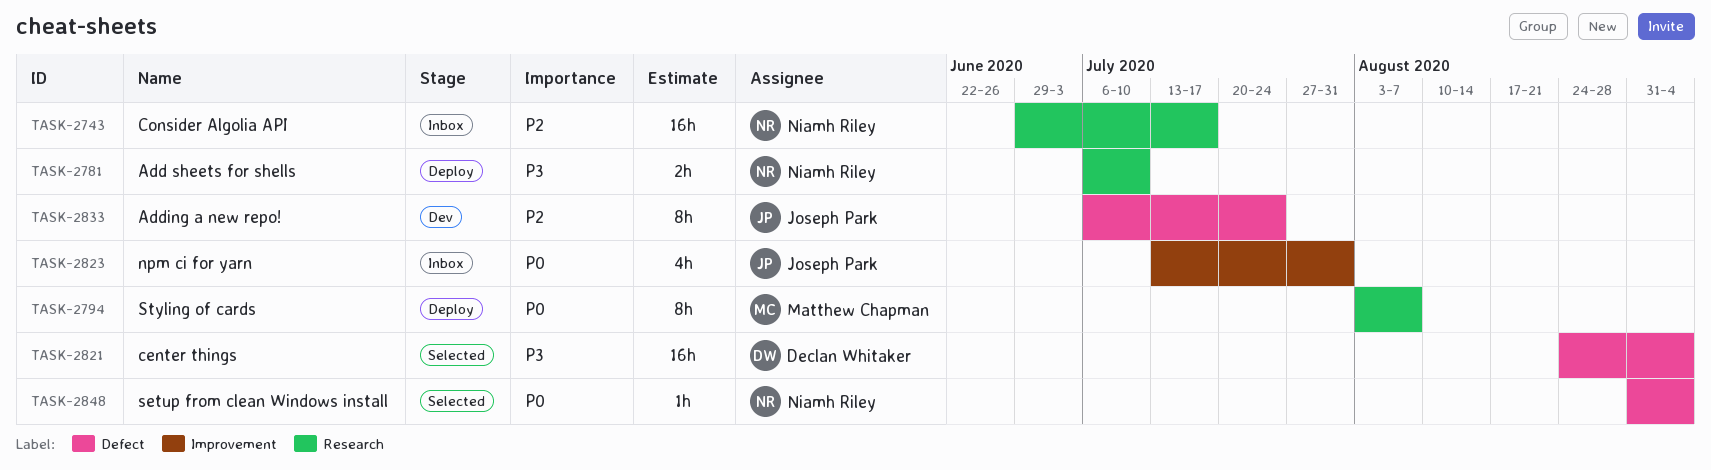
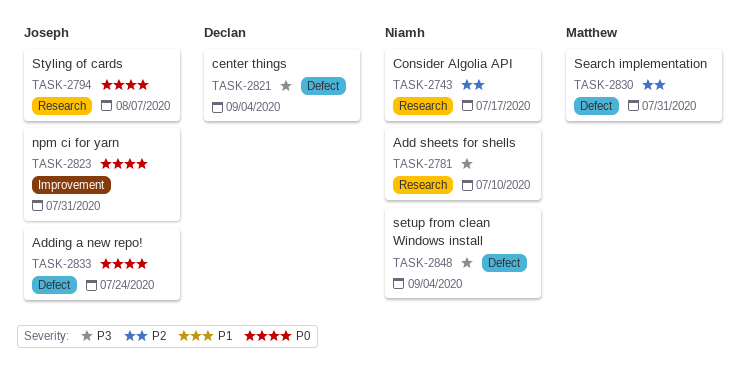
TASK-2794, owner: Matthew Chapman -> Joseph Park
TASK-2830: none -> present
TASK-2833, priority: P2 -> P0
TASK-2848, priority: P0 -> P3

